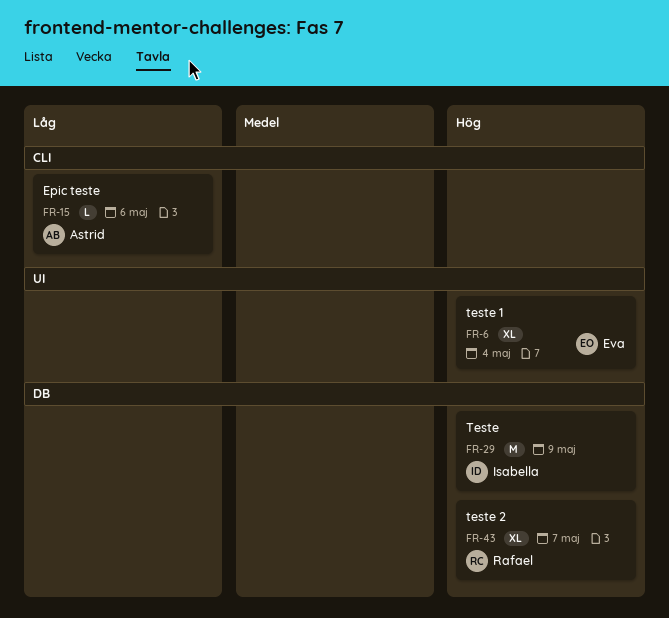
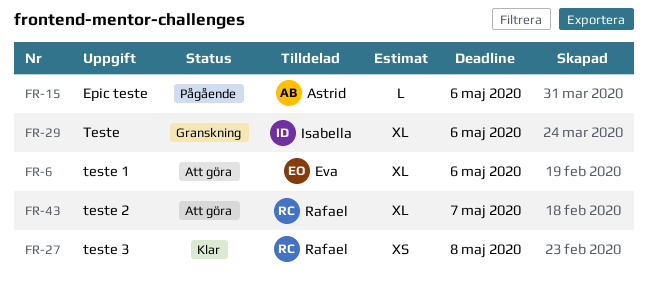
FR-6, due: May 4 -> May 6
FR-27: none -> present
FR-29, estimate: M -> XL
FR-29, due: May 9 -> May 6

